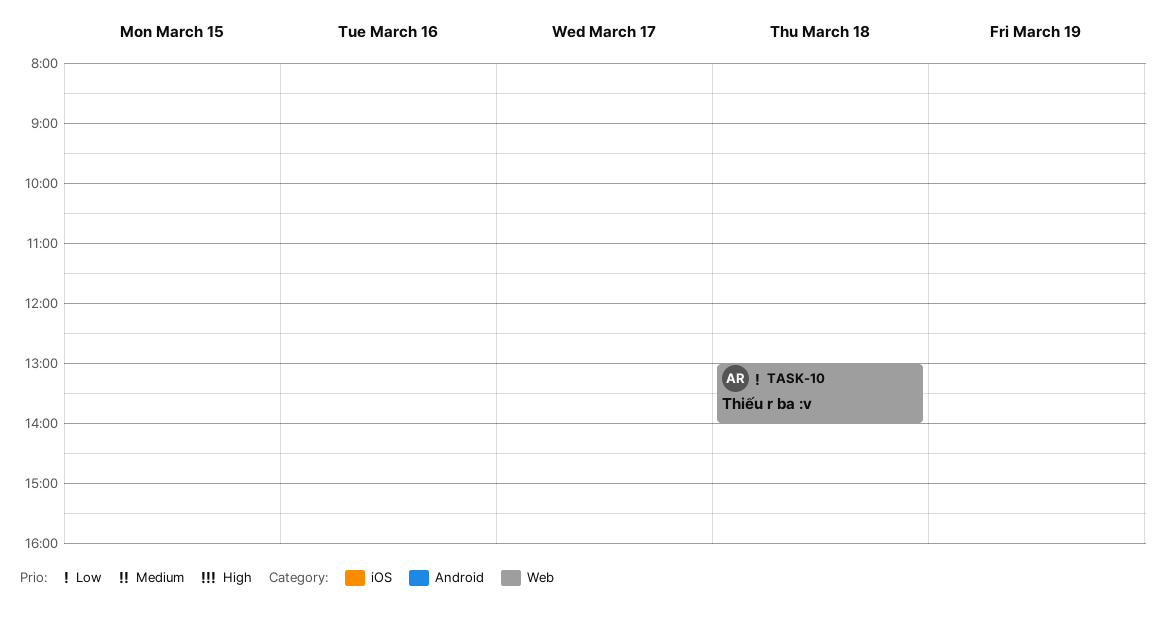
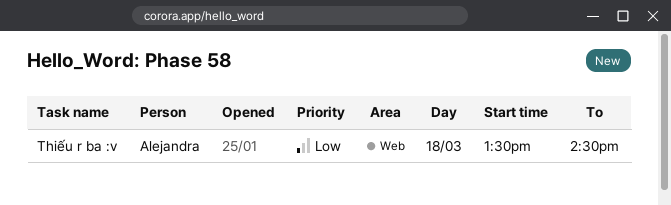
Thiếu r ba :v, begins: 13:00 -> 13:30
Thiếu r ba :v, ends: 14:00 -> 14:30

